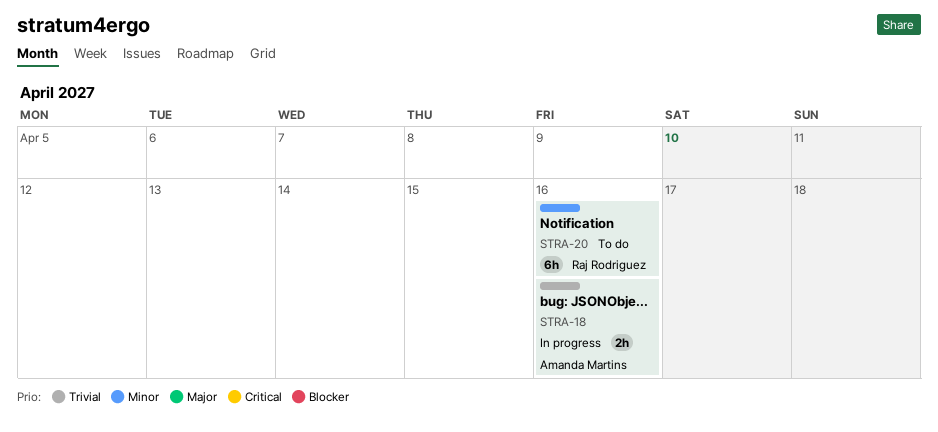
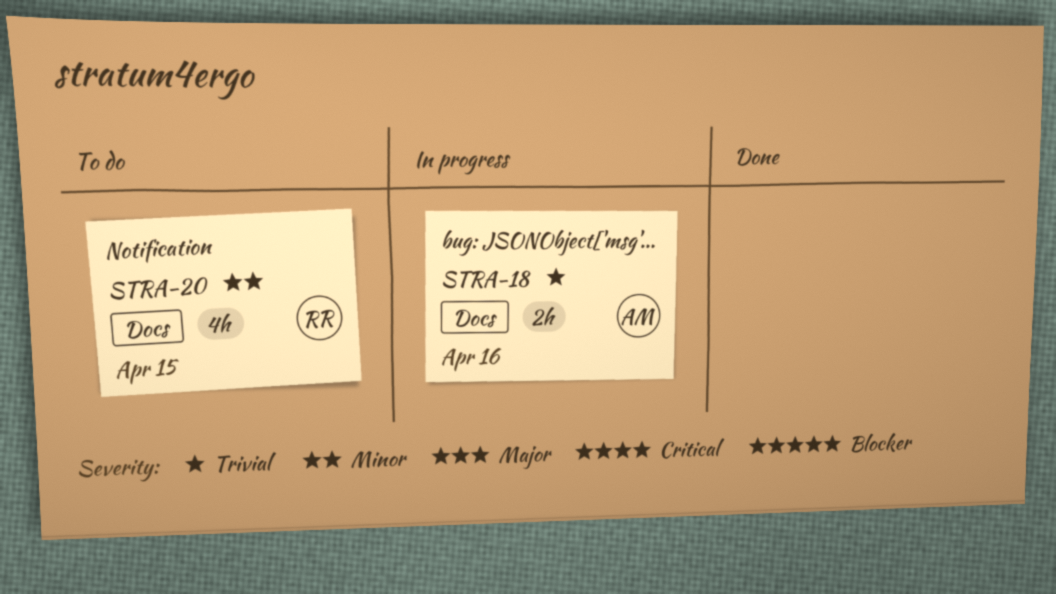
STRA-20, estimate: 6h -> 4h
STRA-20, due: Apr 16 -> Apr 15

